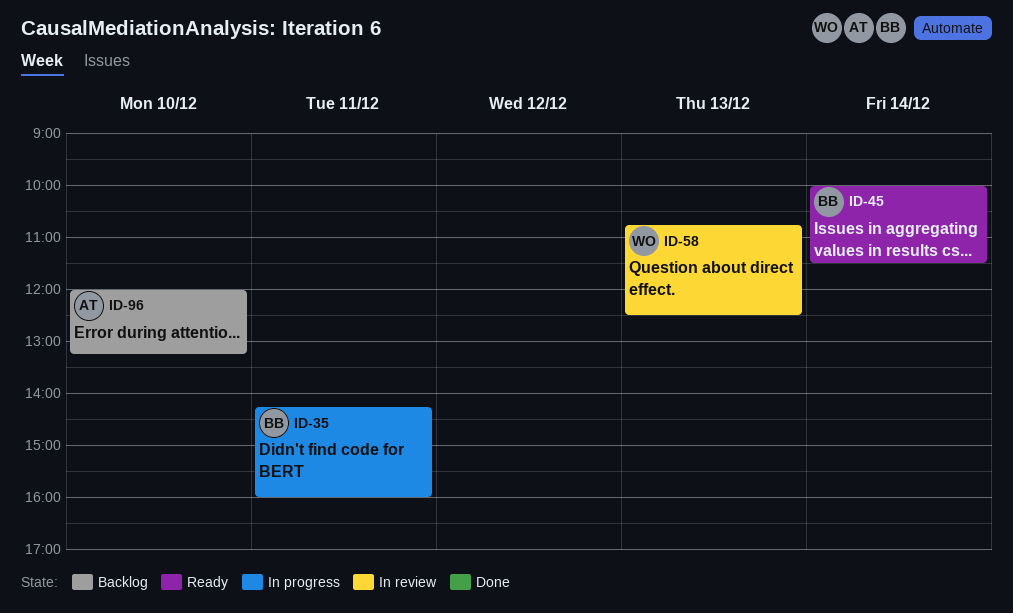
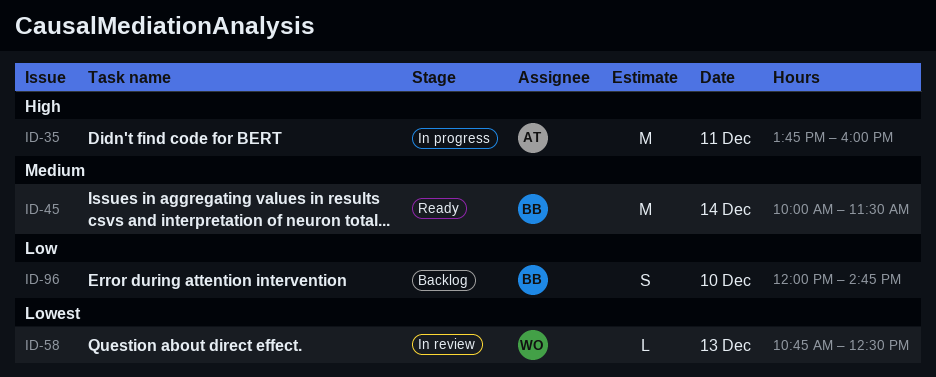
ID-35, owner: BB -> AT
ID-35, begins: 14:15 -> 13:45
ID-96, owner: AT -> BB
ID-96, ends: 13:15 -> 14:45

